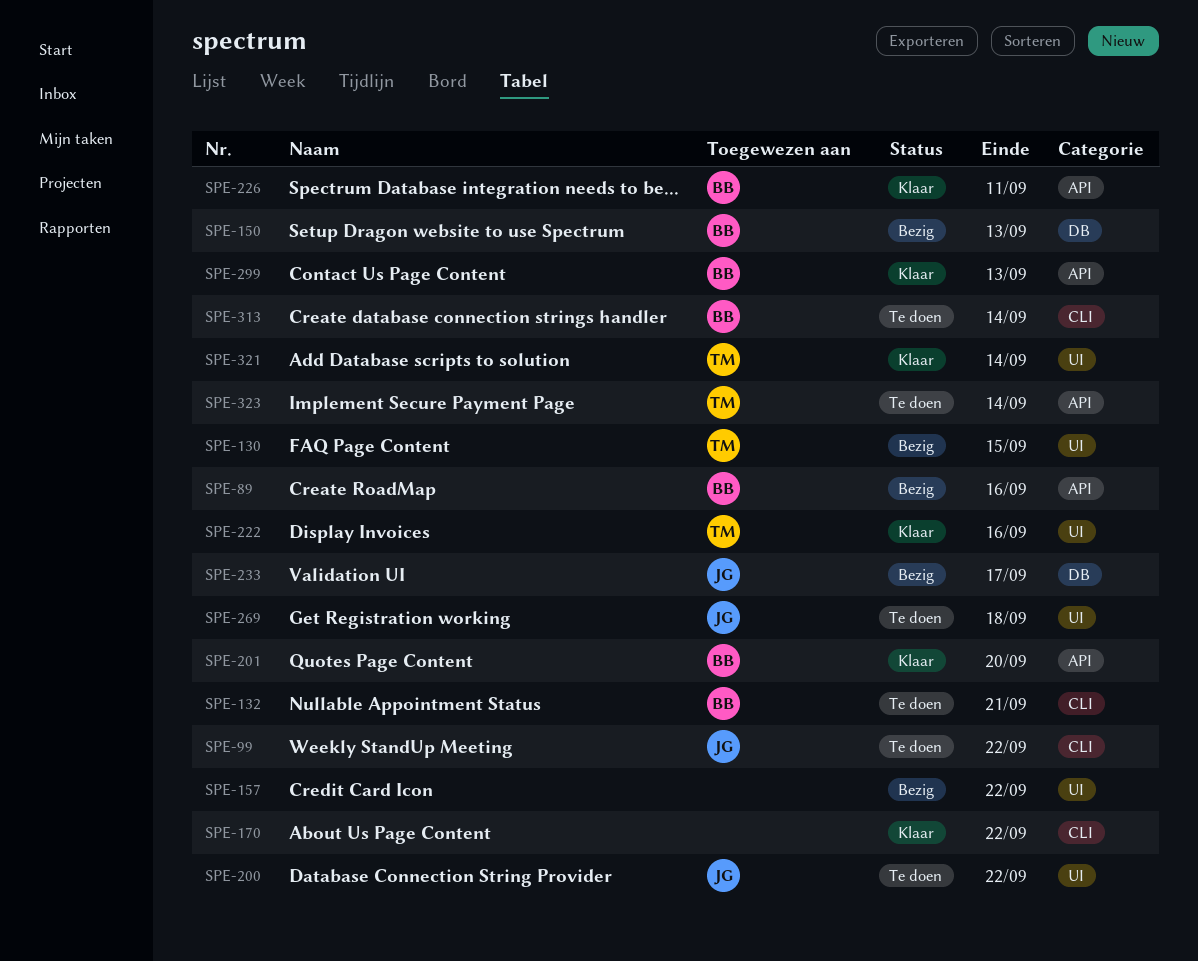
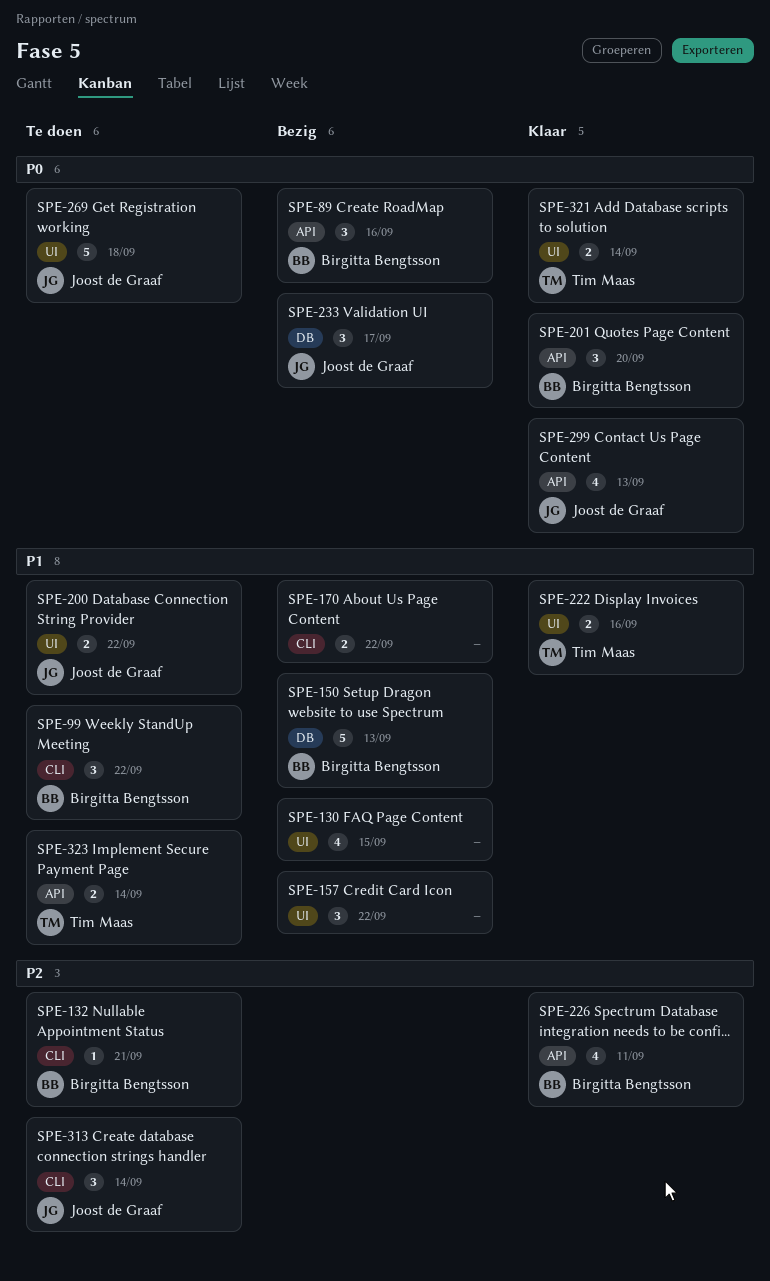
SPE-99, owner: Joost de Graaf -> Birgitta Bengtsson
SPE-130, owner: Tim Maas -> none
SPE-170, status: Klaar -> Bezig
SPE-299, owner: Birgitta Bengtsson -> Joost de Graaf
SPE-313, owner: Birgitta Bengtsson -> Joost de Graaf

